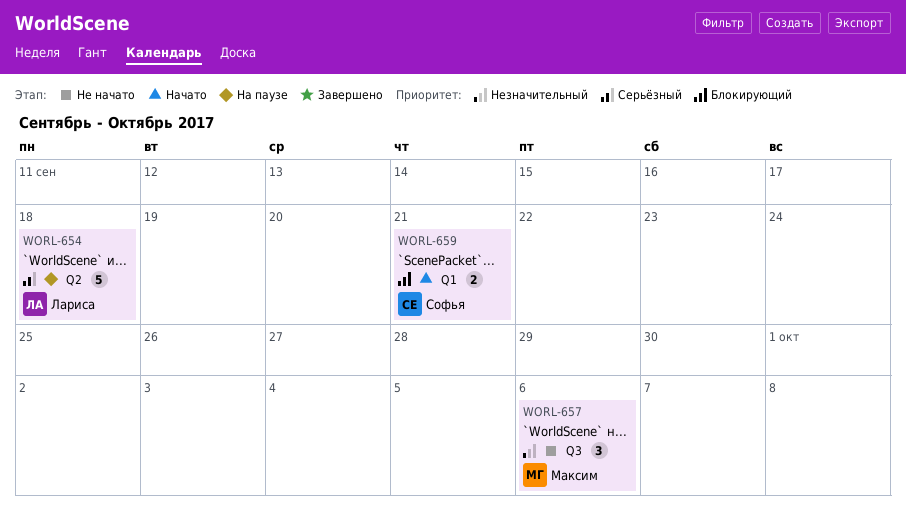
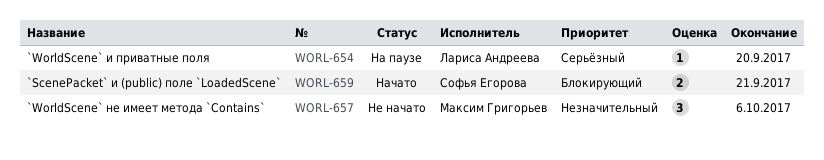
WORL-654, estimate: 5 -> 1
WORL-654, due: Sep 18 -> Sep 20

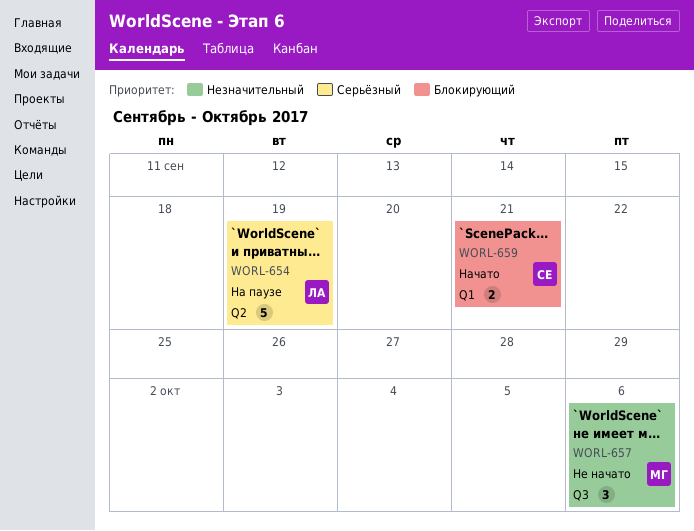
WORL-654, estimate: 1 -> 5
WORL-654, due: Sep 20 -> Sep 19

